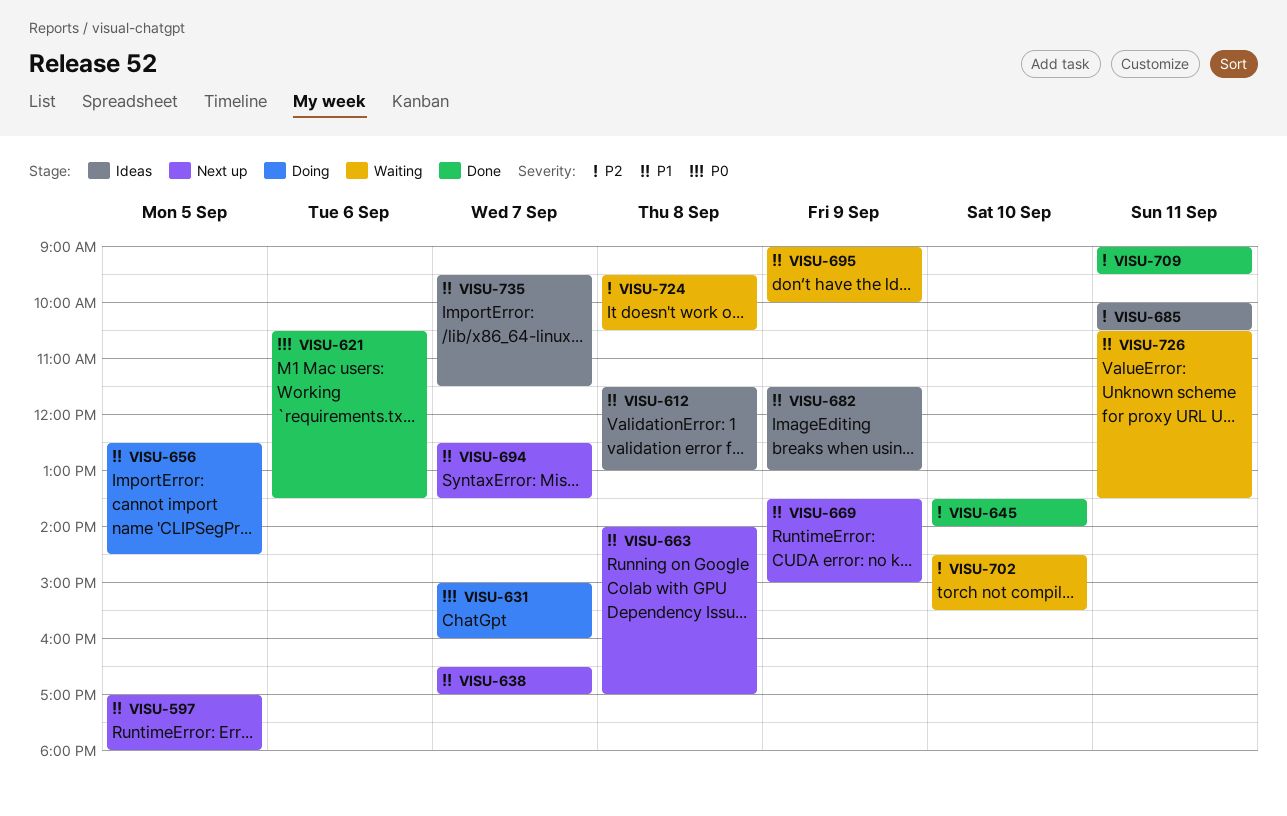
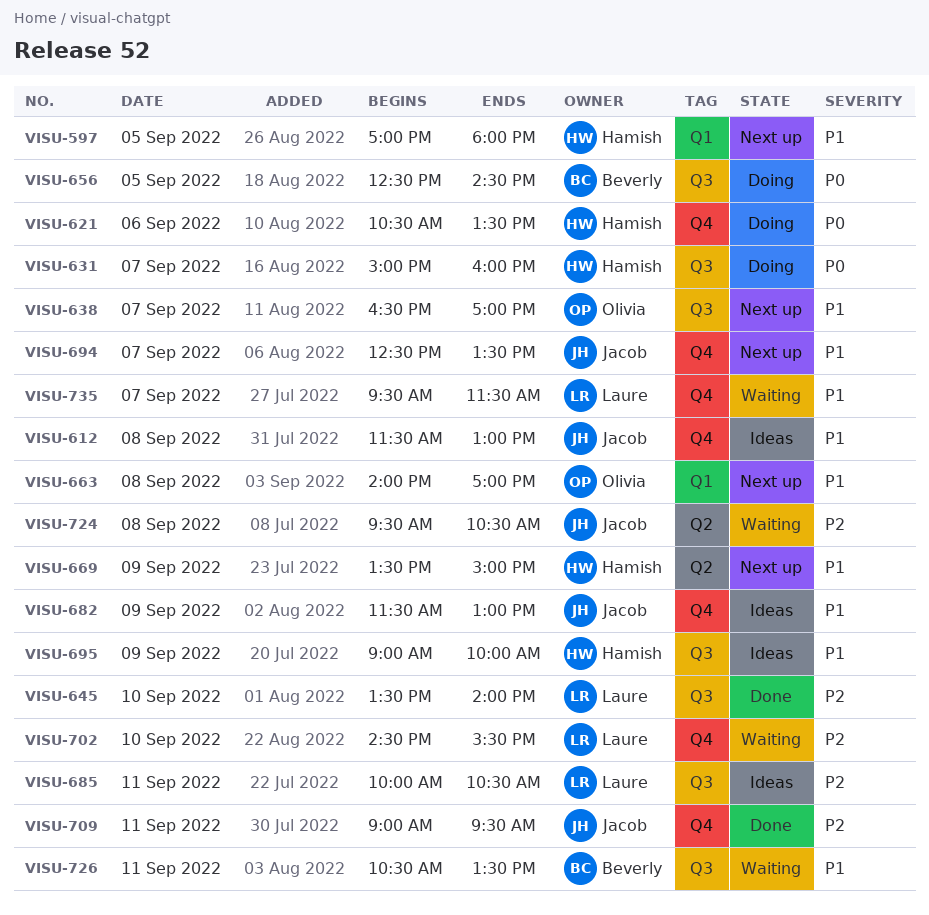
VISU-621, status: Done -> Doing
VISU-656, priority: P1 -> P0
VISU-695, status: Waiting -> Ideas
VISU-735, status: Ideas -> Waiting

